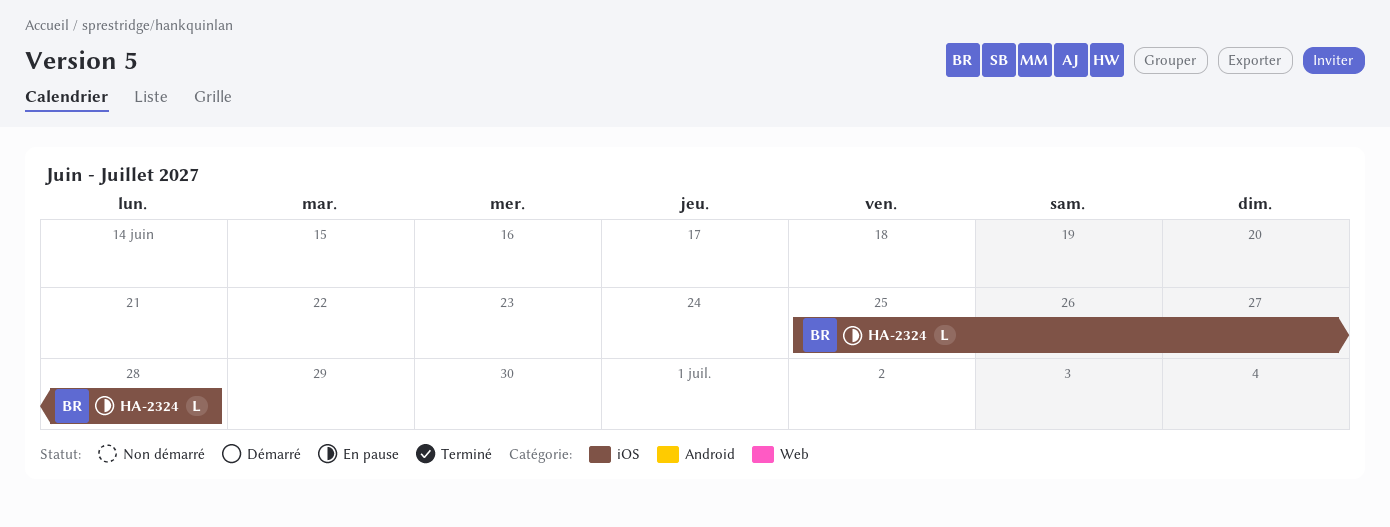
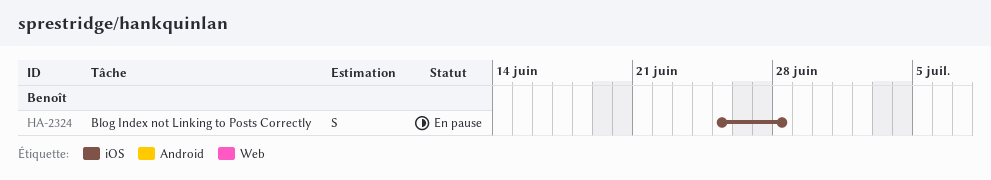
HA-2324, estimate: L -> S

